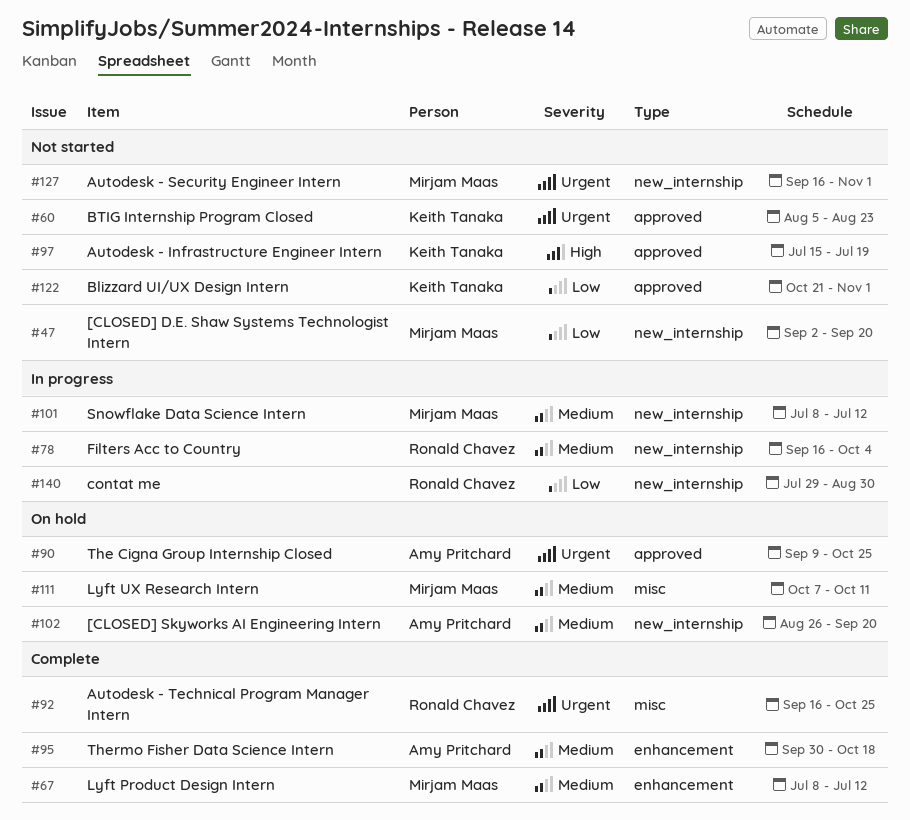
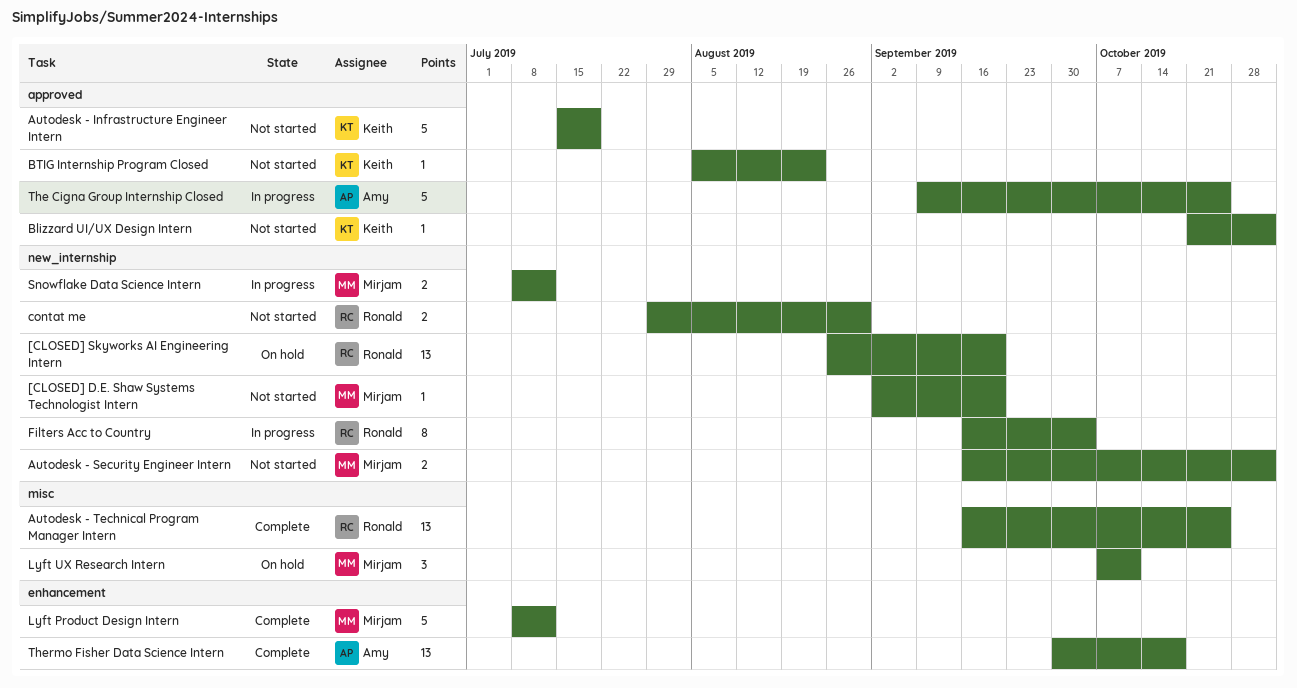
[CLOSED] Skyworks AI Engineering Intern, owner: Amy Pritchard -> Ronald Chavez
contat me, status: In progress -> Not started
The Cigna Group Internship Closed, status: On hold -> In progress

